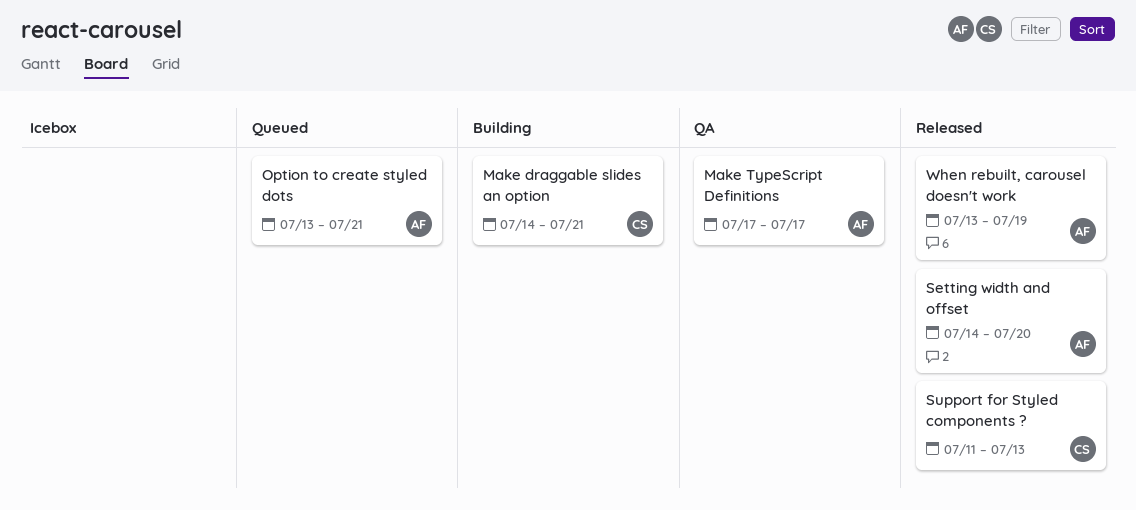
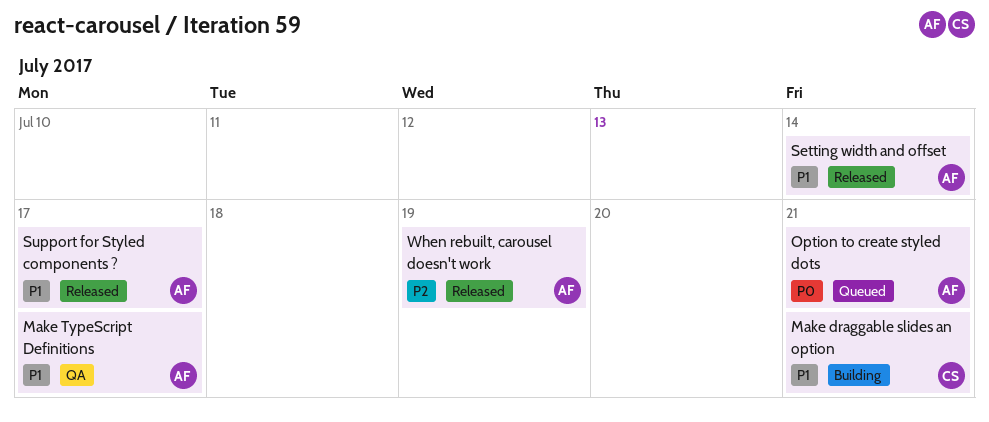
Setting width and offset, due: Jul 20 -> Jul 14
Support for Styled components ?, owner: CS -> AF
Support for Styled components ?, due: Jul 13 -> Jul 17

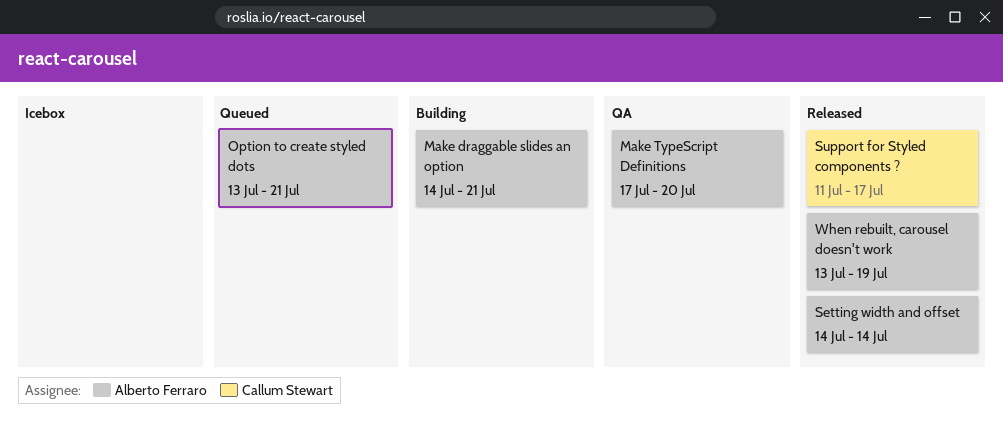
Make draggable slides an option, owner: Callum Stewart -> Alberto Ferraro
Make TypeScript Definitions, due: Jul 17 -> Jul 20
Support for Styled components ?, owner: Alberto Ferraro -> Callum Stewart

